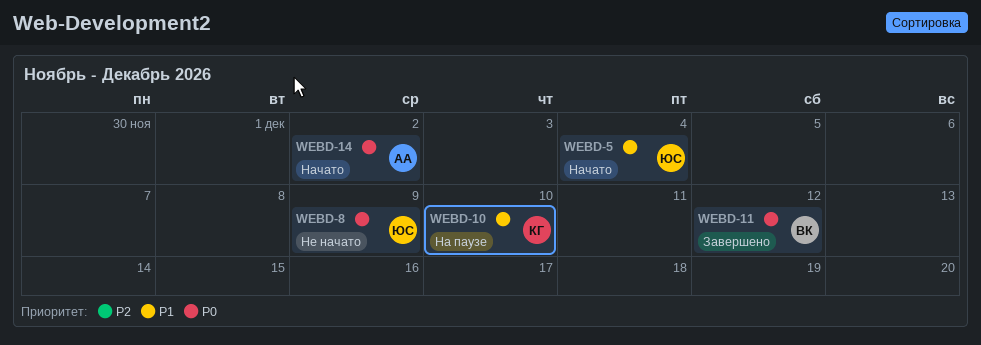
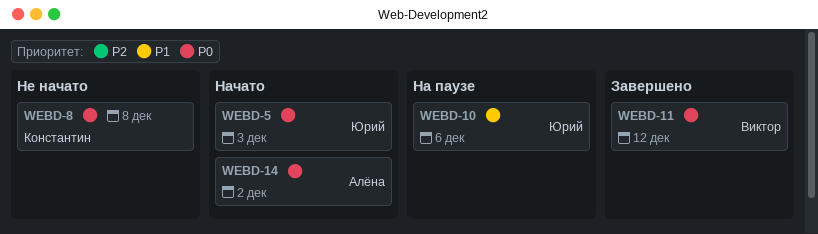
WEBD-5, priority: P1 -> P0
WEBD-5, due: Dec 4 -> Dec 3
WEBD-8, owner: Юрий -> Константин
WEBD-8, due: Dec 9 -> Dec 8
WEBD-10, owner: Константин -> Юрий
WEBD-10, due: Dec 10 -> Dec 6

